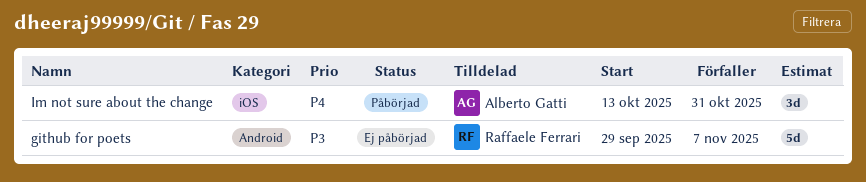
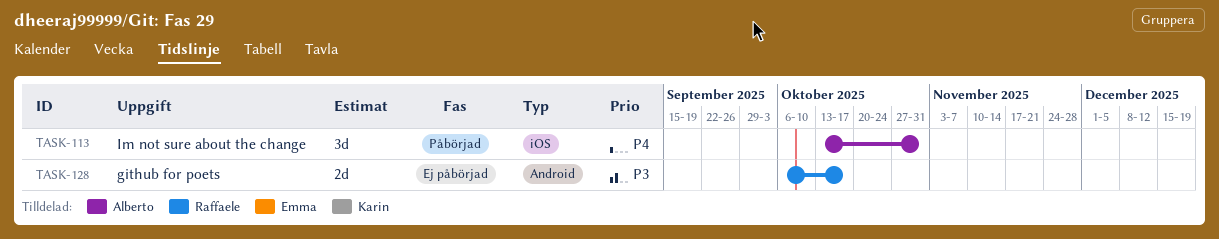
github for poets, estimate: 5d -> 2d
github for poets, start: Sep 29 -> Oct 6
github for poets, due: Nov 7 -> Oct 17

